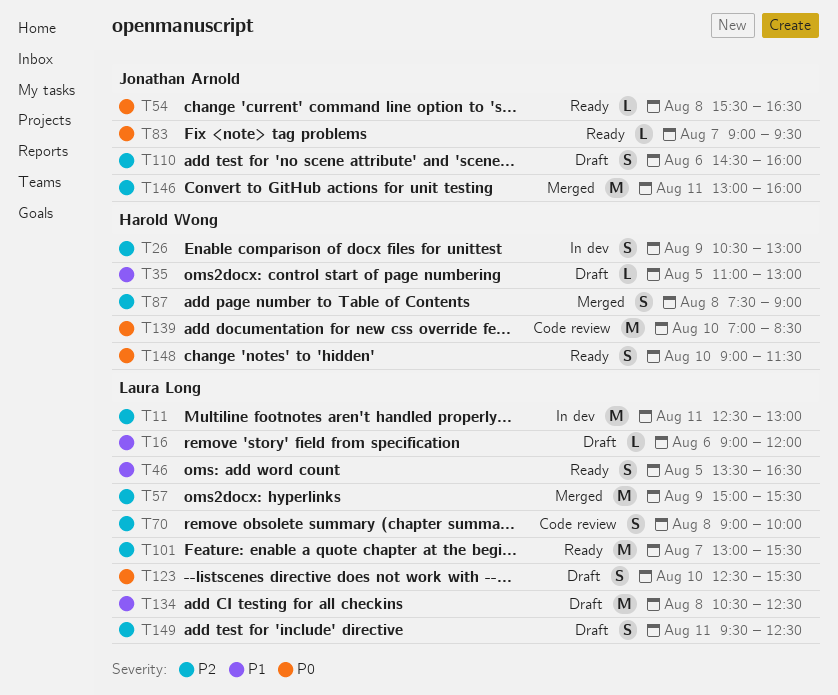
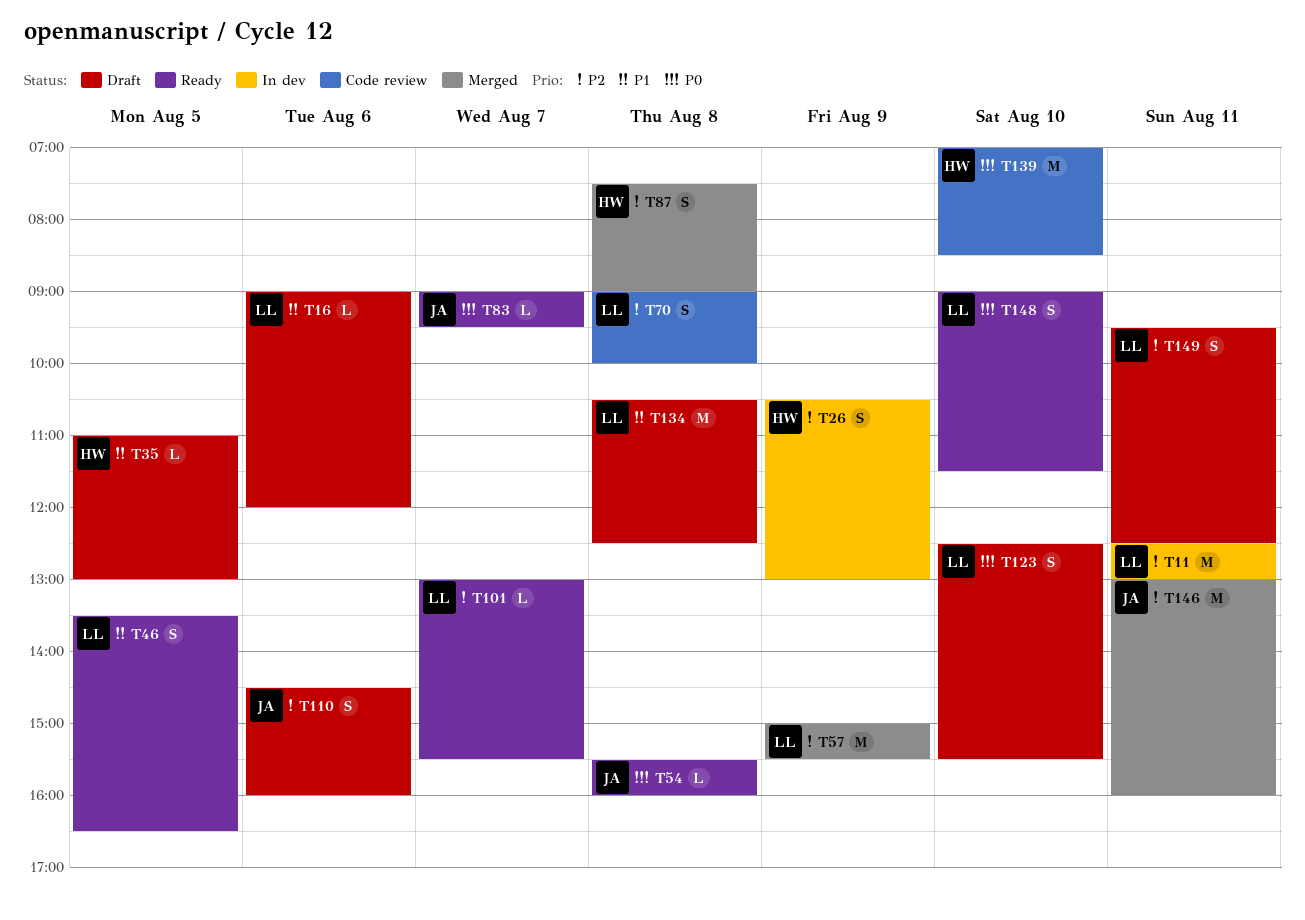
T54, ends: 16:30 -> 16:00
T101, estimate: M -> L
T148, owner: Harold Wong -> Laura Long

